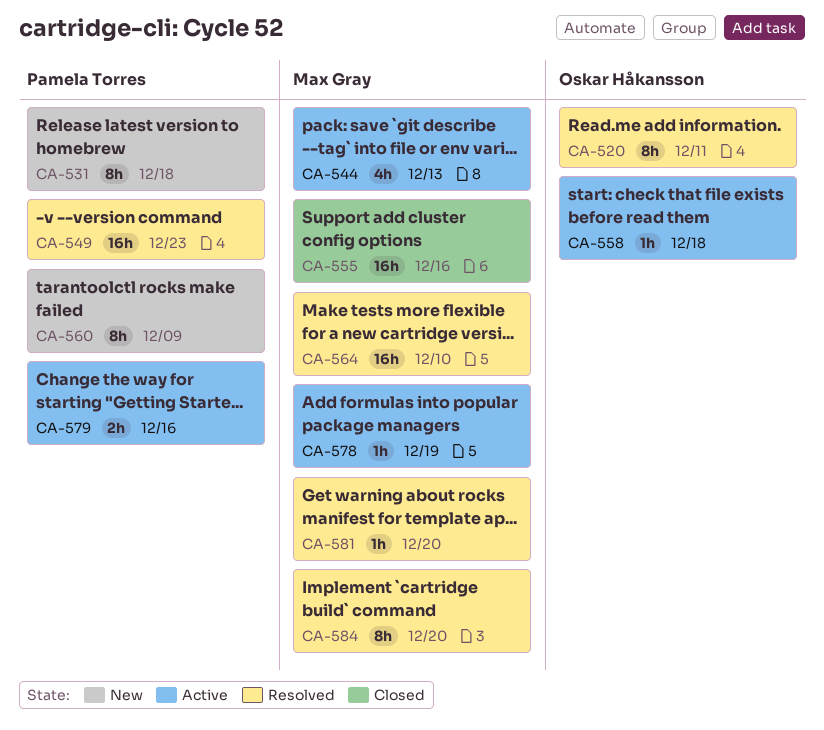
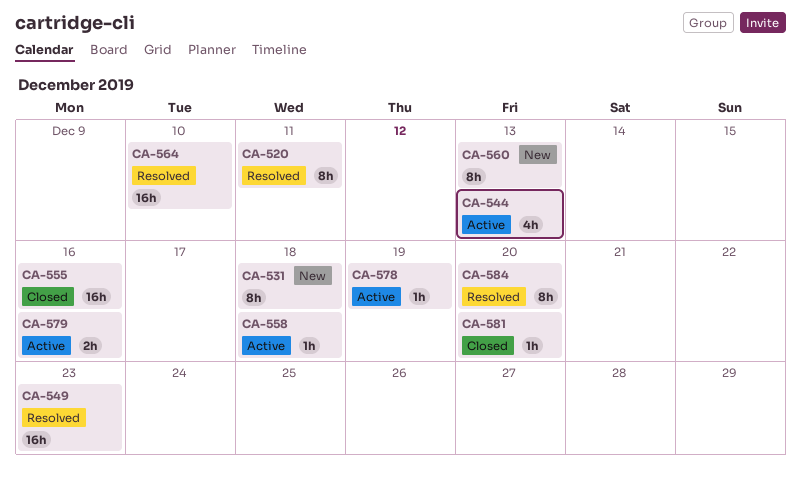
CA-560, due: Dec 9 -> Dec 13
CA-581, status: Resolved -> Closed

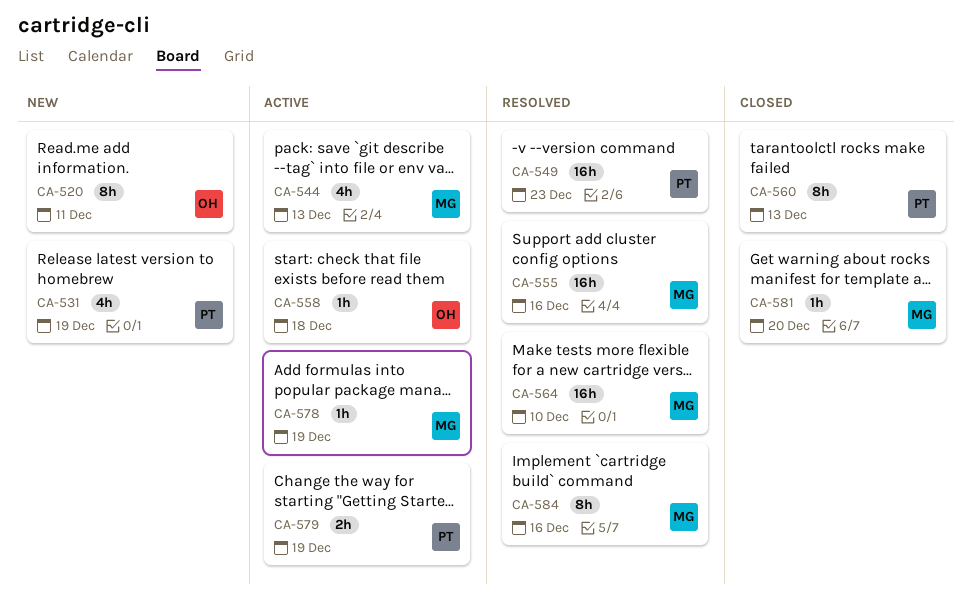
CA-520, status: Resolved -> New
CA-531, estimate: 8h -> 4h
CA-531, due: Dec 18 -> Dec 19
CA-555, status: Closed -> Resolved
CA-560, status: New -> Closed
CA-579, due: Dec 16 -> Dec 19
CA-584, due: Dec 20 -> Dec 16

